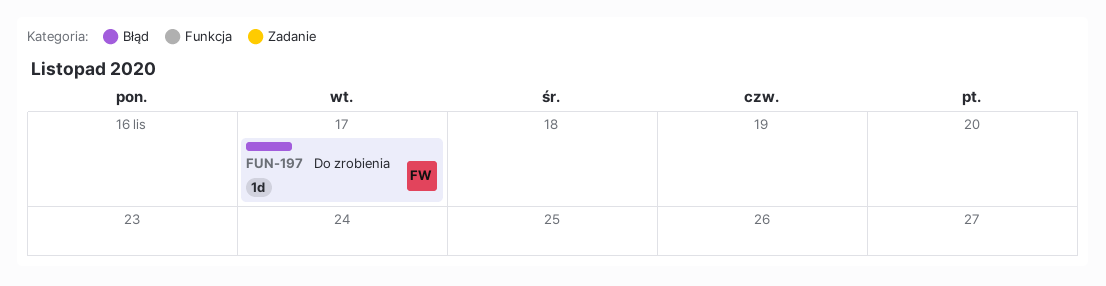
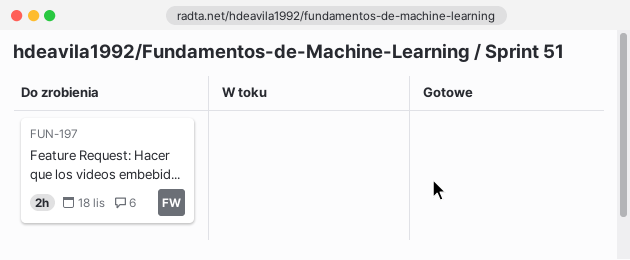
FUN-197, estimate: 1d -> 2h
FUN-197, due: Nov 17 -> Nov 18

